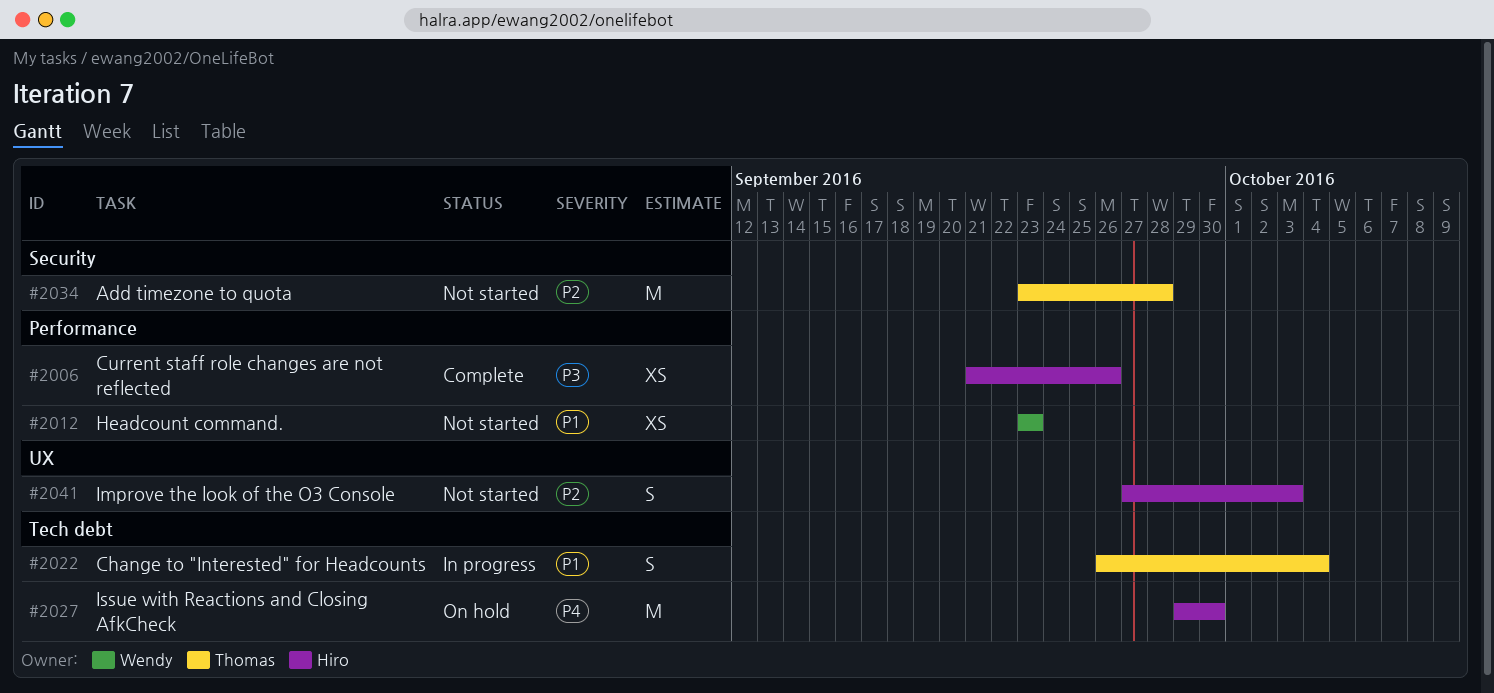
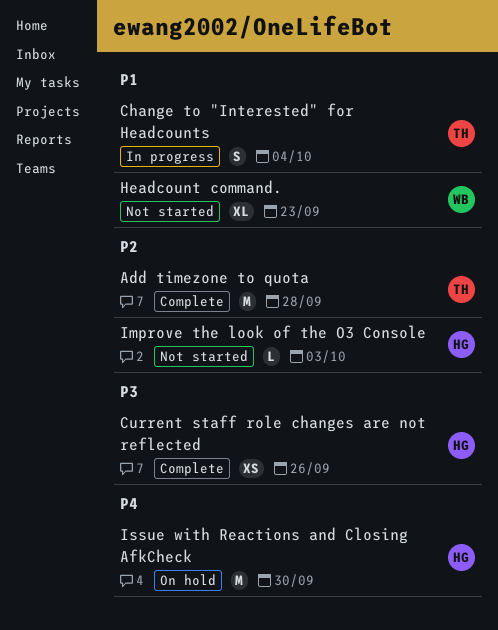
Add timezone to quota, status: Not started -> Complete
Headcount command., estimate: XS -> XL
Improve the look of the O3 Console, estimate: S -> L

